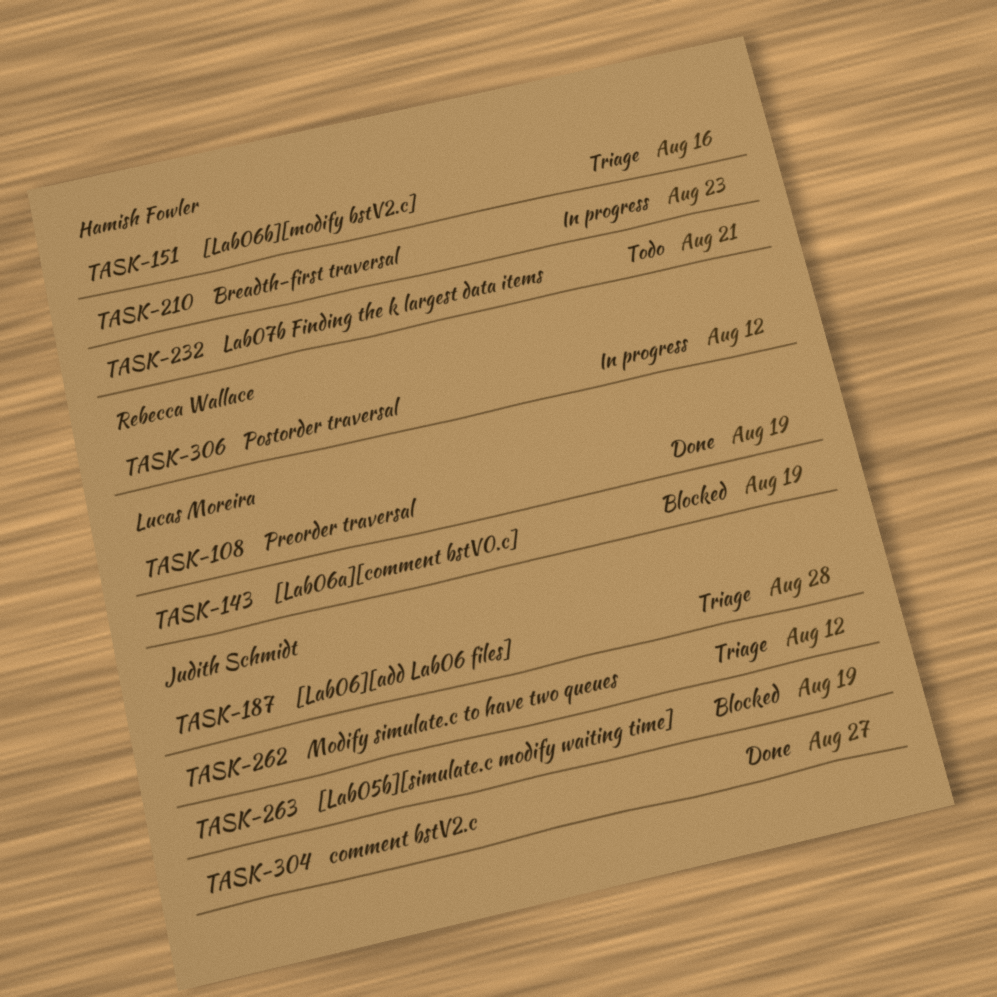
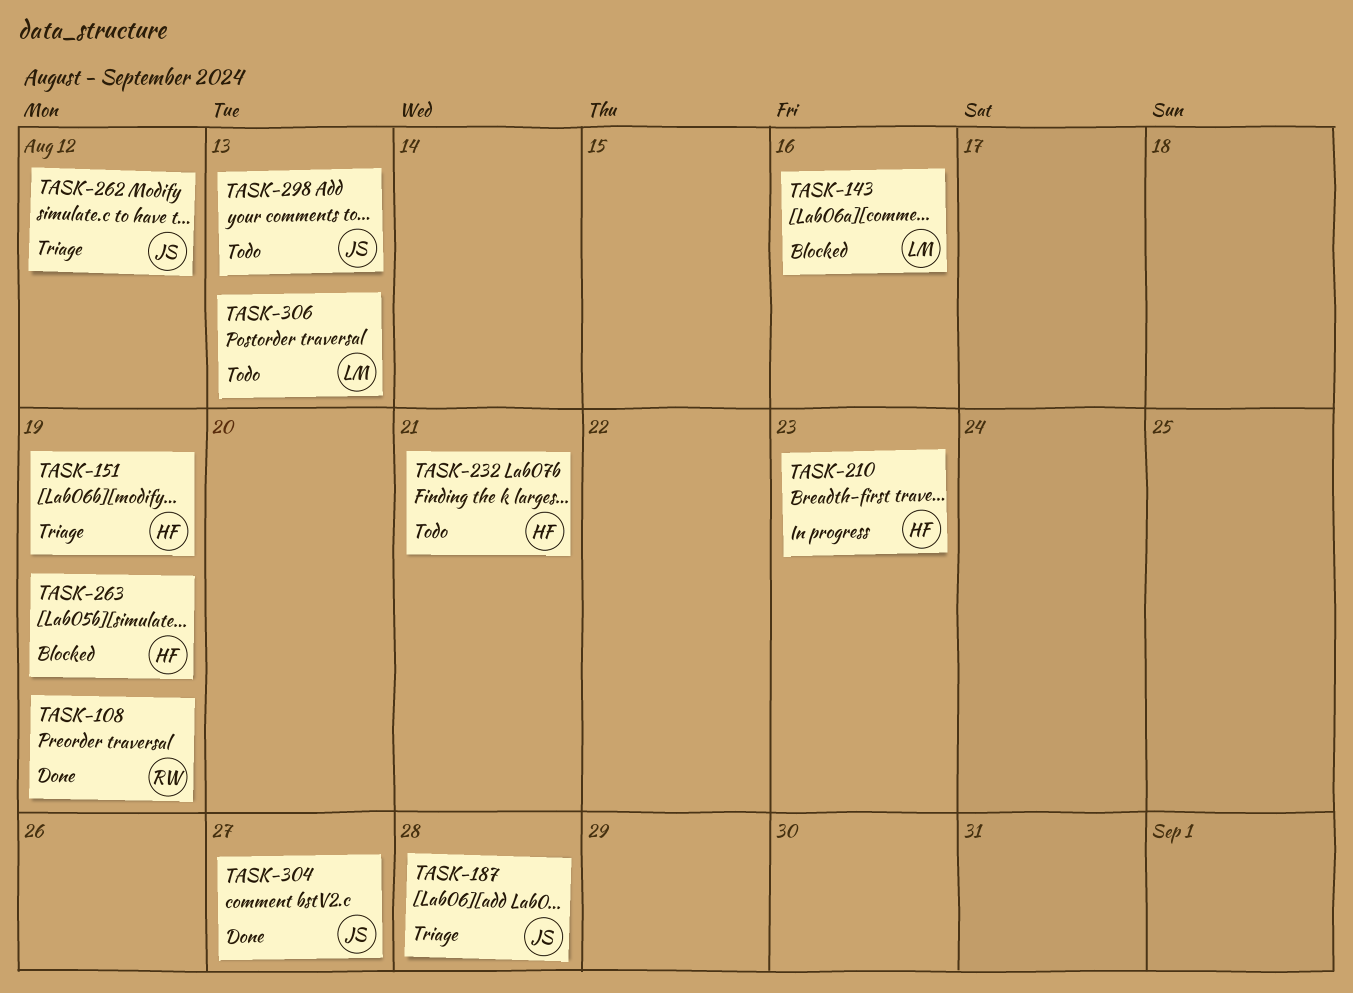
TASK-108, owner: Lucas Moreira -> Rebecca Wallace
TASK-143, due: Aug 19 -> Aug 16
TASK-151, due: Aug 16 -> Aug 19
TASK-263, owner: Judith Schmidt -> Hamish Fowler
TASK-298: none -> present
TASK-306, status: In progress -> Todo
TASK-306, owner: Rebecca Wallace -> Lucas Moreira
TASK-306, due: Aug 12 -> Aug 13

